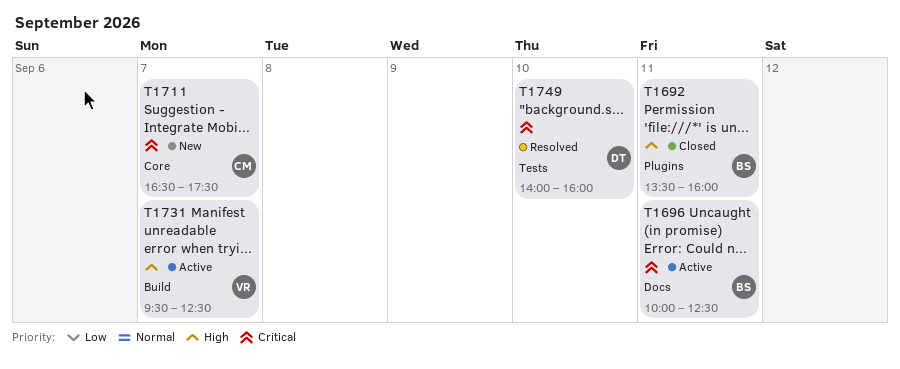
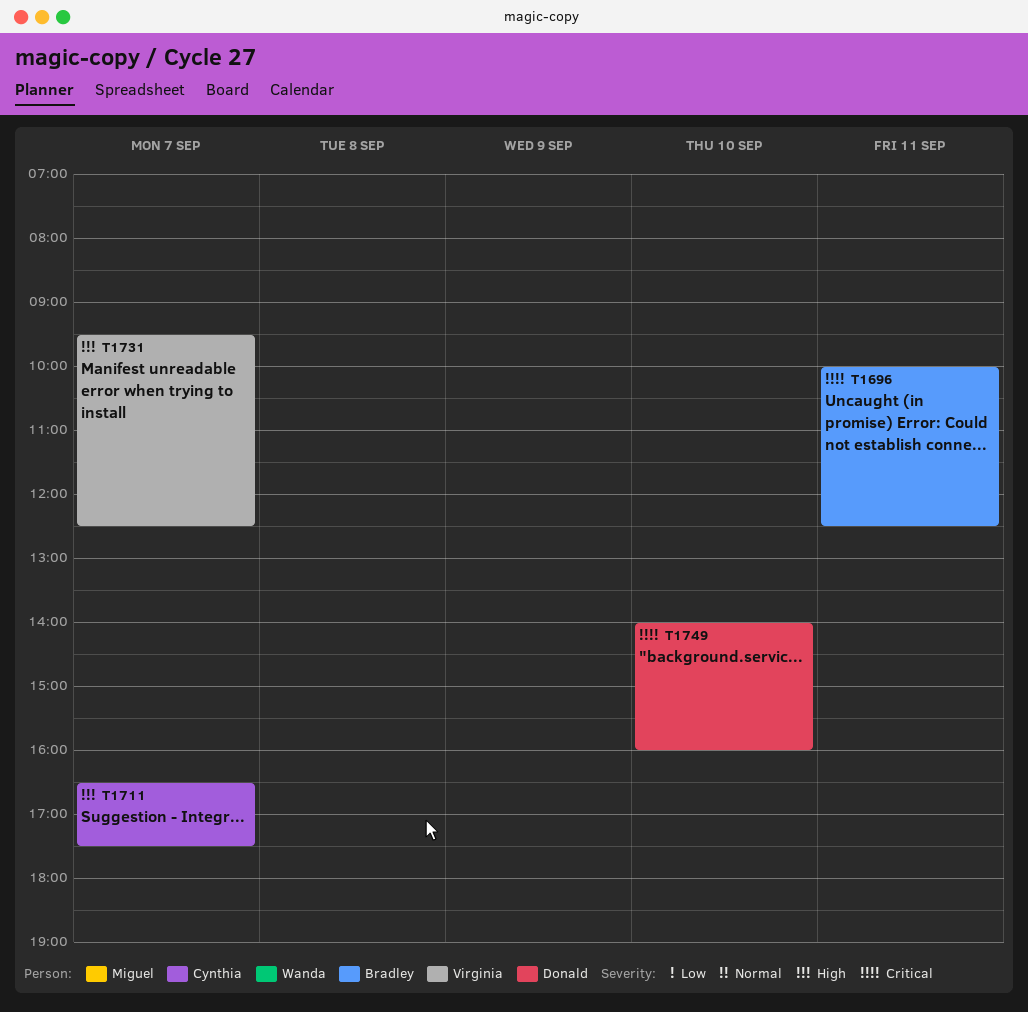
T1692: present -> none
T1711, priority: Critical -> High

